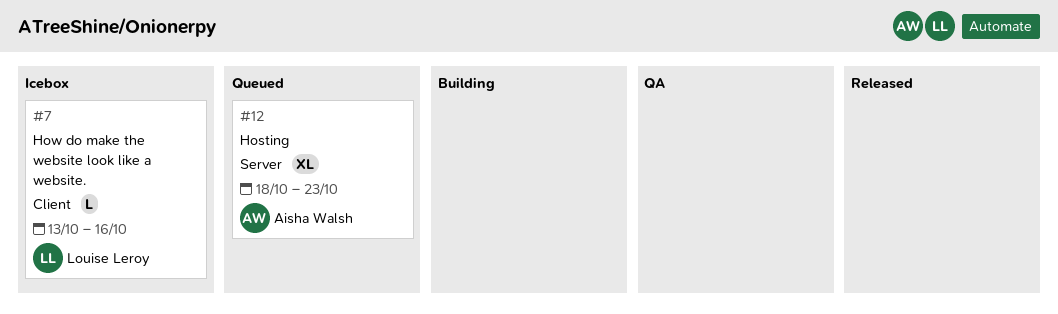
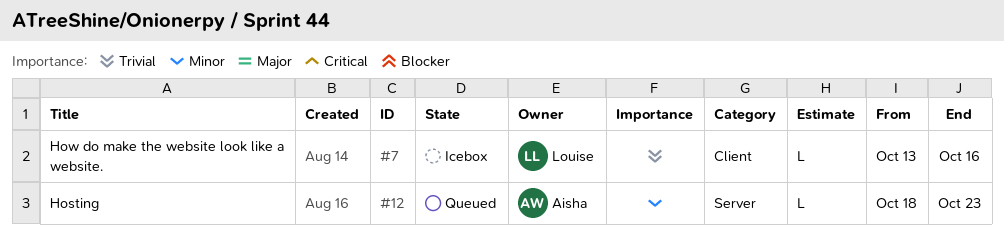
#12, estimate: XL -> L

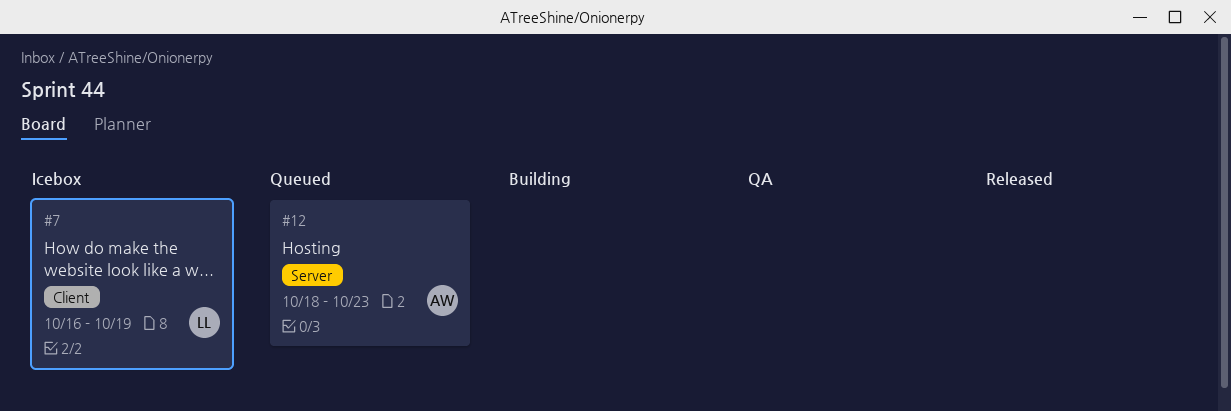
#7, start: Oct 13 -> Oct 16
#7, due: Oct 16 -> Oct 19

